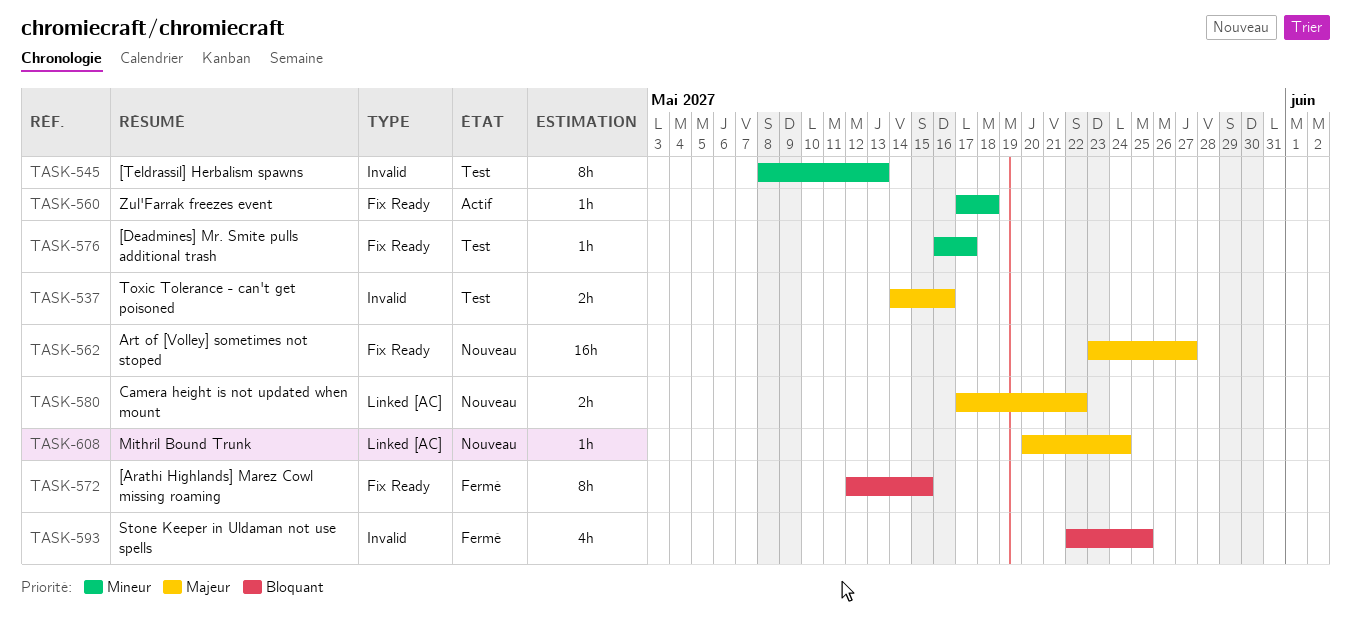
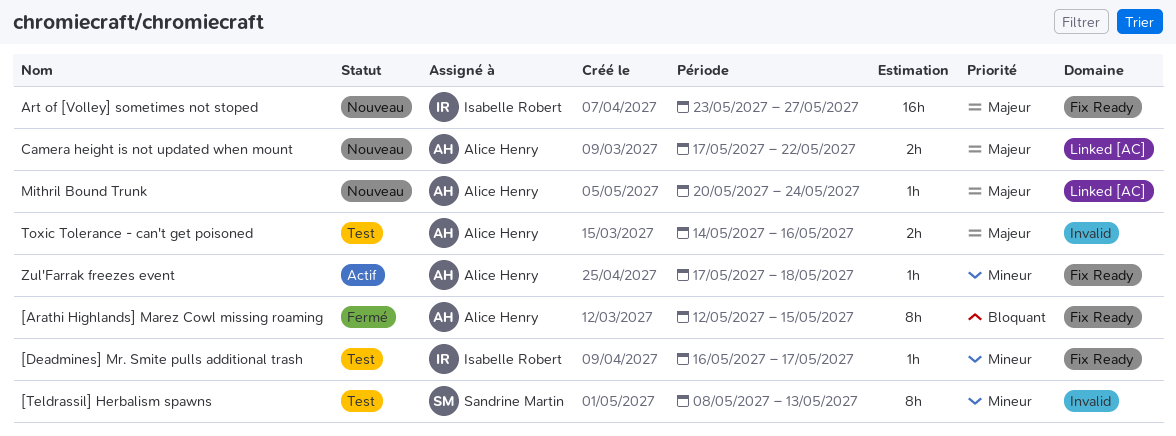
Stone Keeper in Uldaman not use spells: present -> none

